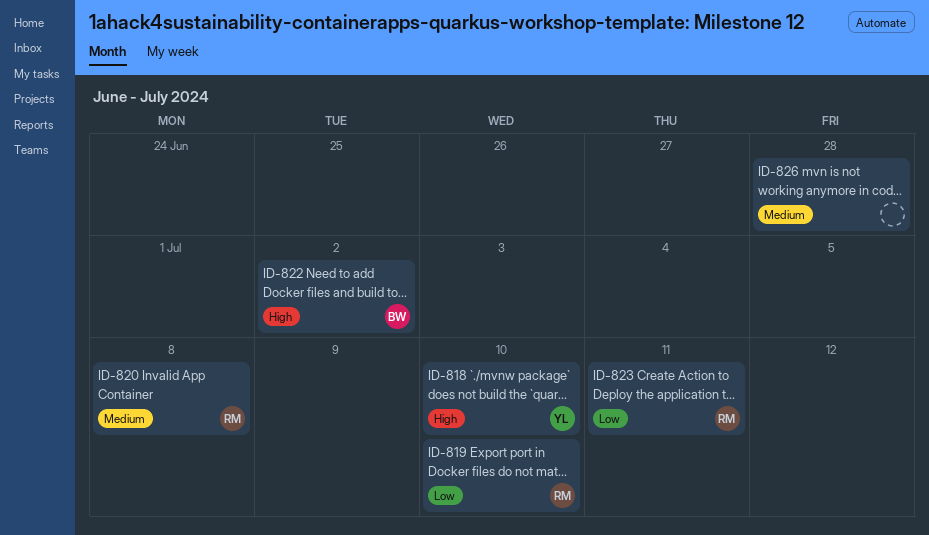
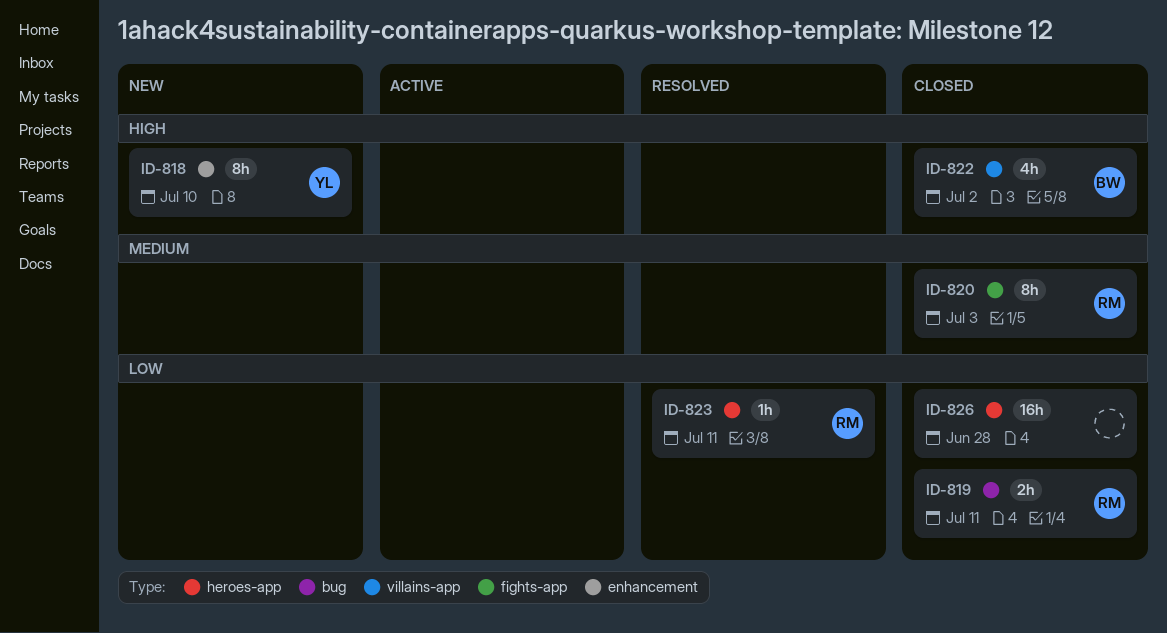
ID-819, due: Jul 10 -> Jul 11
ID-820, due: Jul 8 -> Jul 3
ID-826, priority: Medium -> Low

